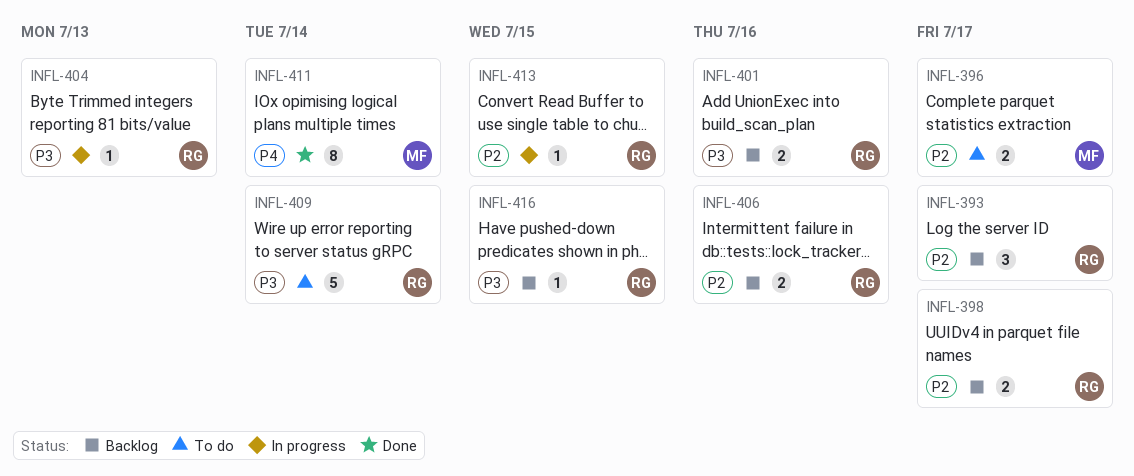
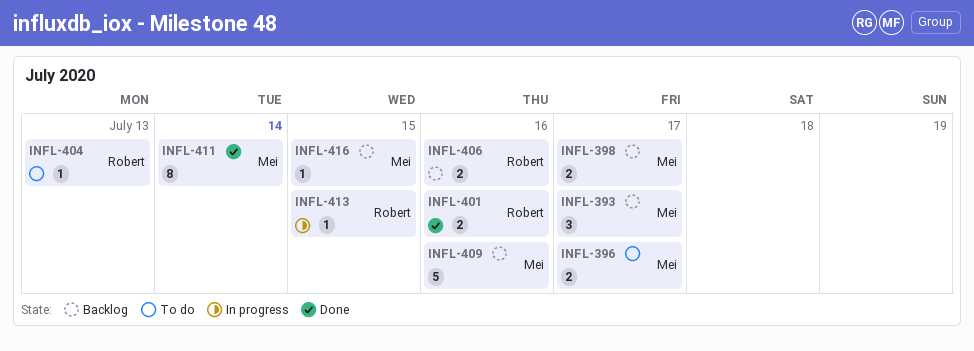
INFL-393, owner: Robert -> Mei
INFL-398, owner: Robert -> Mei
INFL-401, status: Backlog -> Done
INFL-404, status: In progress -> To do
INFL-409, status: To do -> Backlog
INFL-409, owner: Robert -> Mei
INFL-409, due: Jul 14 -> Jul 16
INFL-416, owner: Robert -> Mei

